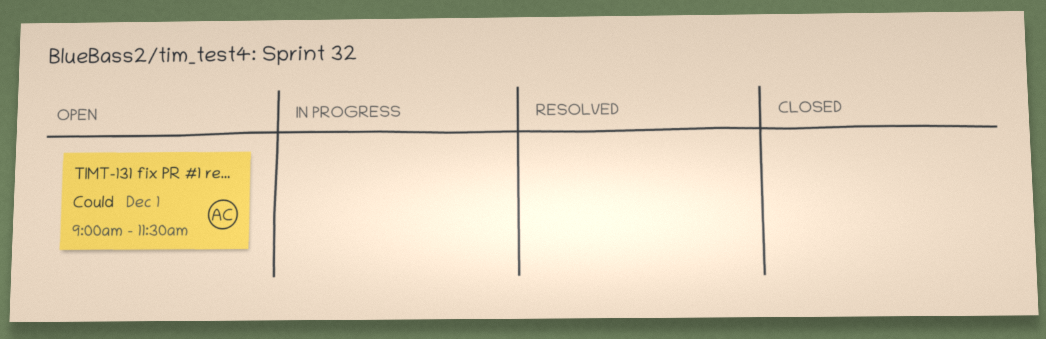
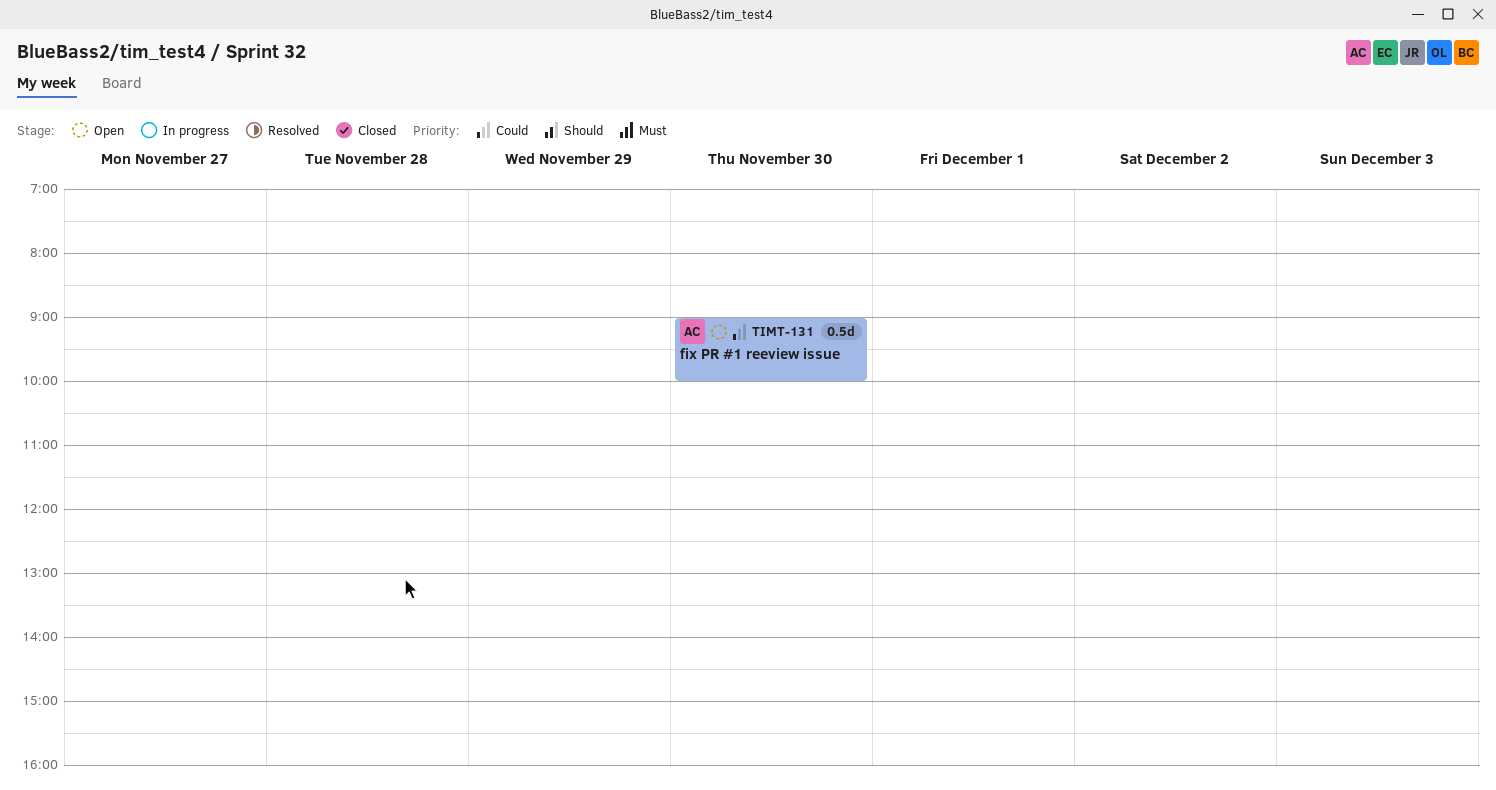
TIMT-131, day: Dec 1 -> Nov 30
TIMT-131, ends: 11:30 -> 10:00

